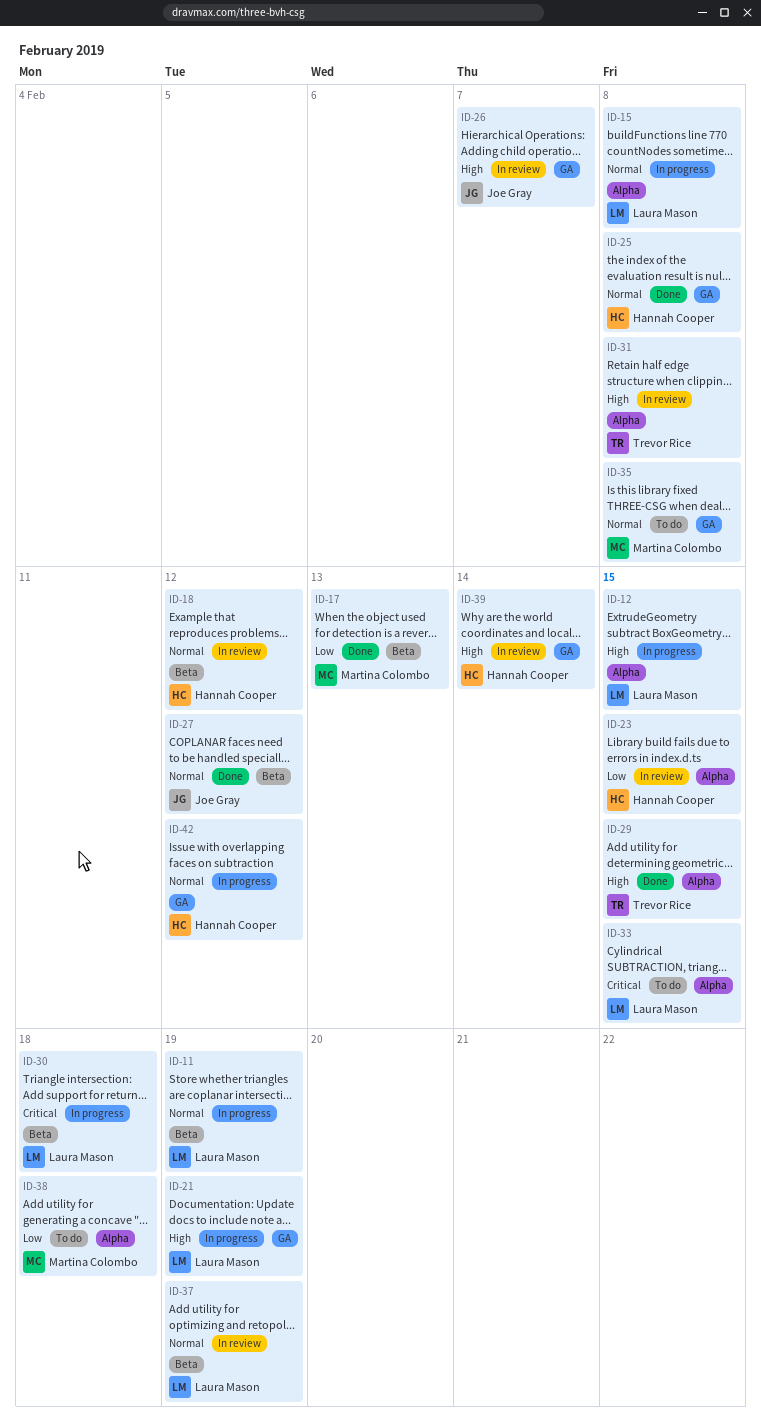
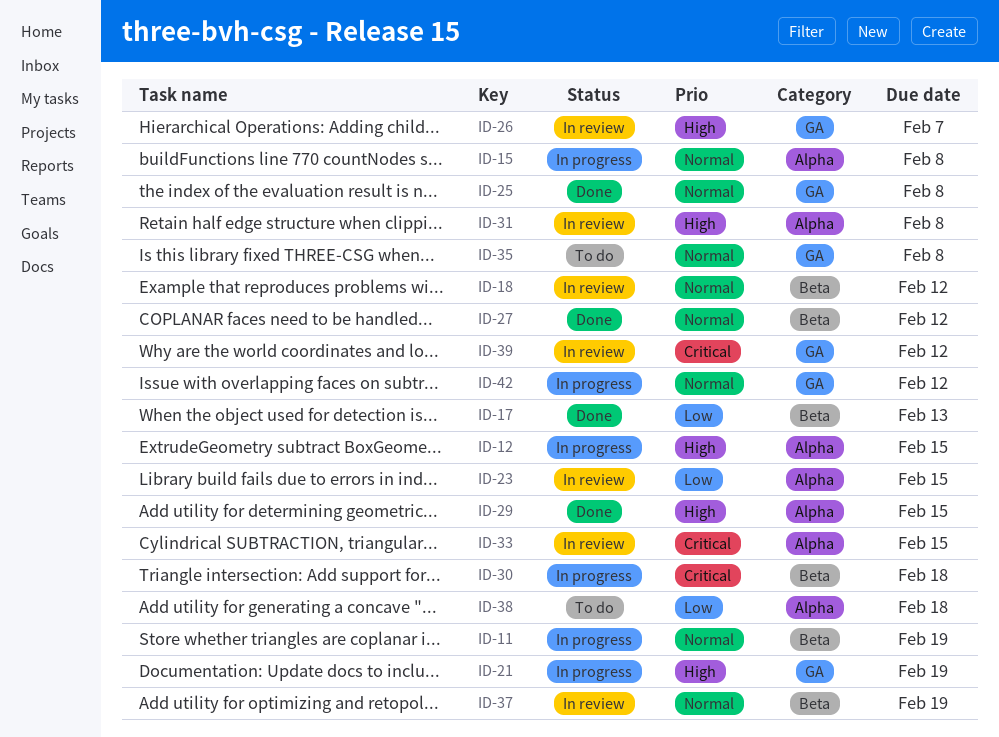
ID-33, status: To do -> In review
ID-39, priority: High -> Critical
ID-39, due: Feb 14 -> Feb 12

